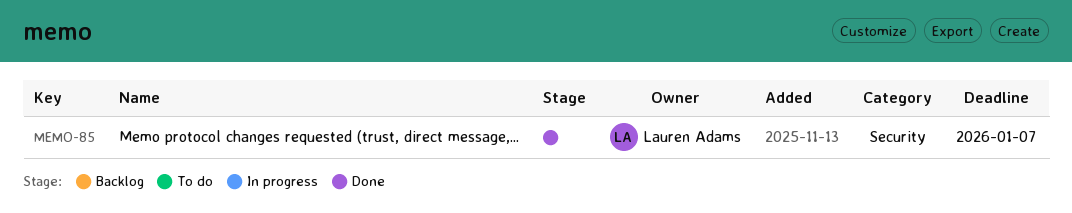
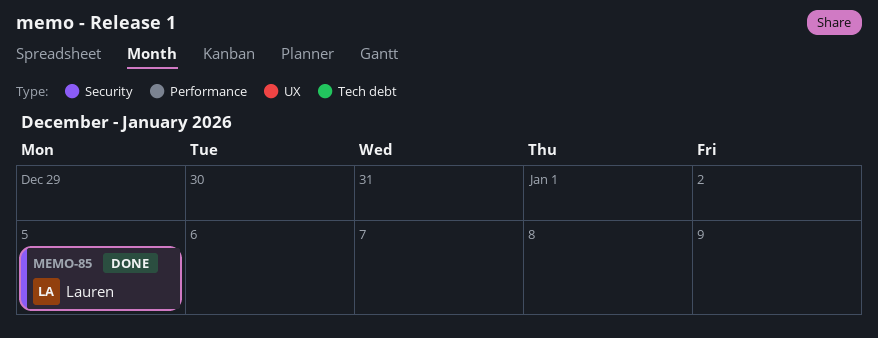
MEMO-85, due: Jan 7 -> Jan 5

